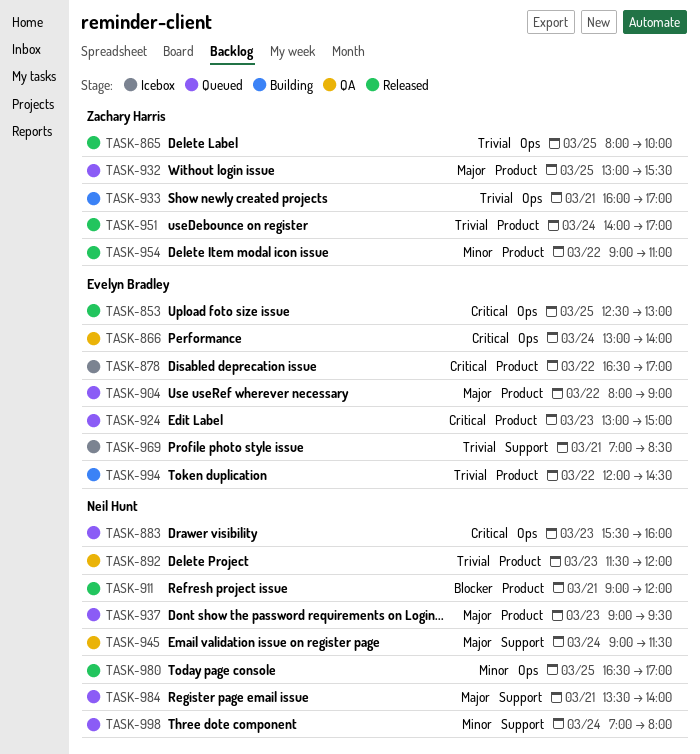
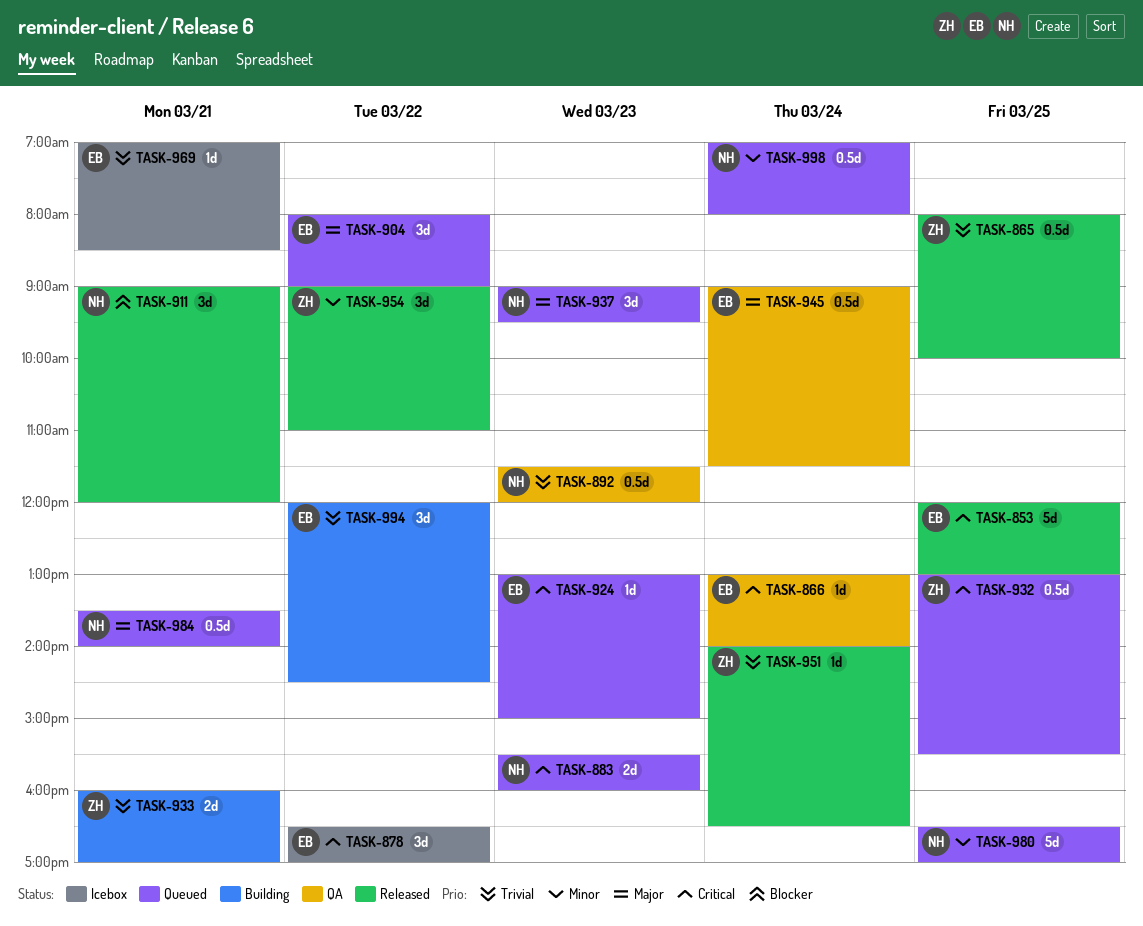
TASK-853, begins: 12:30 -> 12:00
TASK-932, priority: Major -> Critical
TASK-945, owner: Neil Hunt -> Evelyn Bradley
TASK-951, ends: 17:00 -> 16:30
TASK-980, status: Released -> Queued

